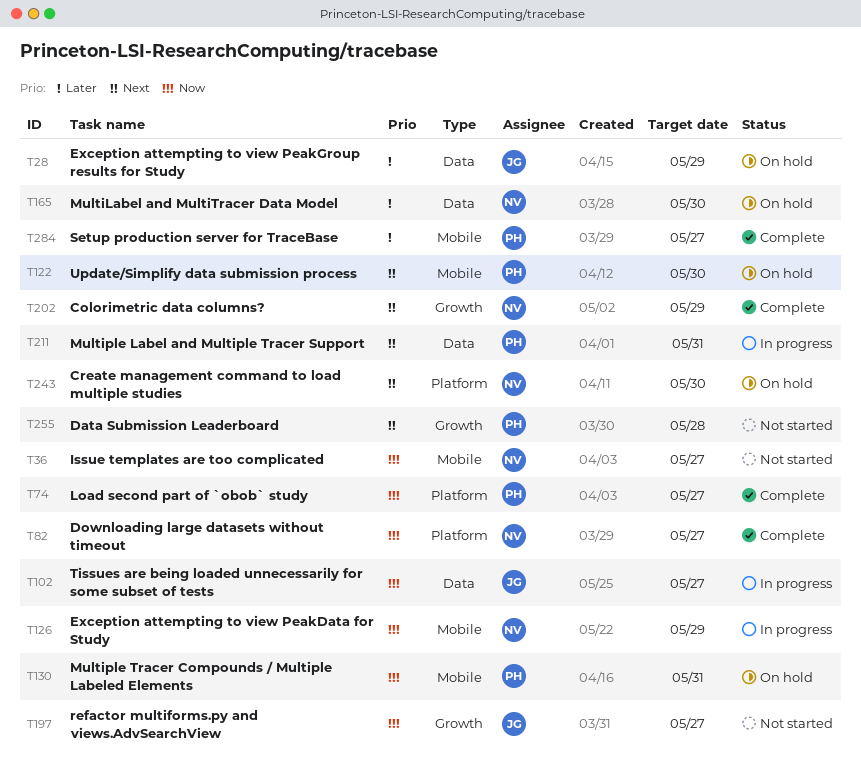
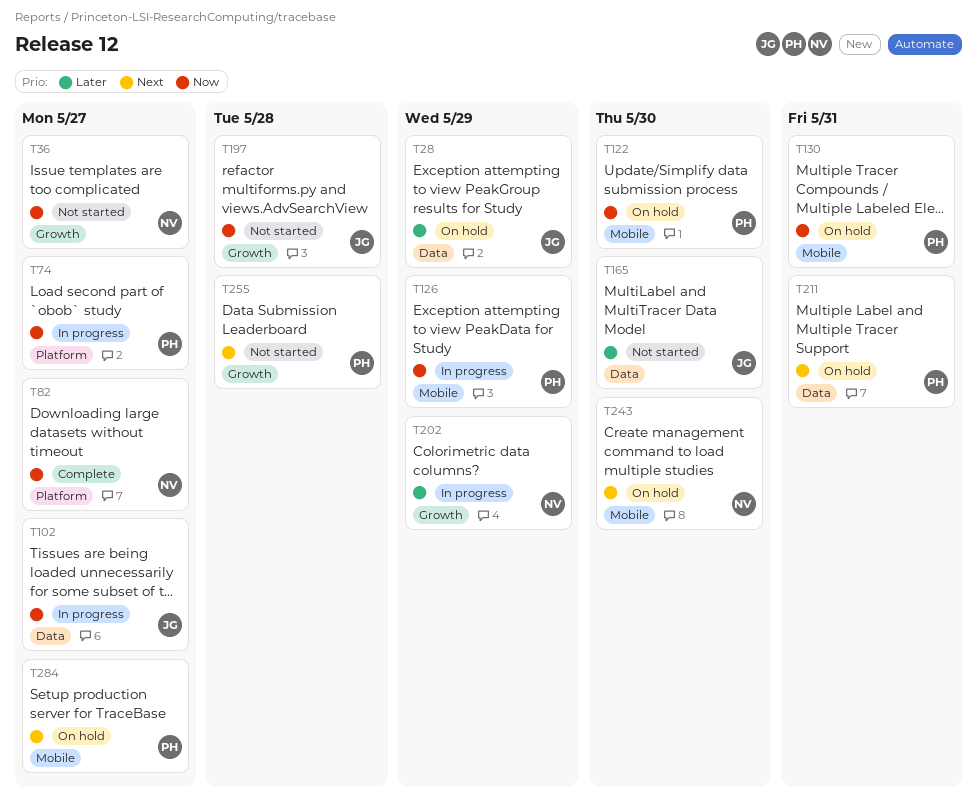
T36, label: Mobile -> Growth
T74, status: Complete -> In progress
T122, priority: Next -> Now
T126, owner: NV -> PH
T165, status: On hold -> Not started
T165, owner: NV -> JG
T197, due: May 27 -> May 28
T202, status: Complete -> In progress
T202, priority: Next -> Later
T211, status: In progress -> On hold
T243, label: Platform -> Mobile
T284, status: Complete -> On hold
T284, priority: Later -> Next

